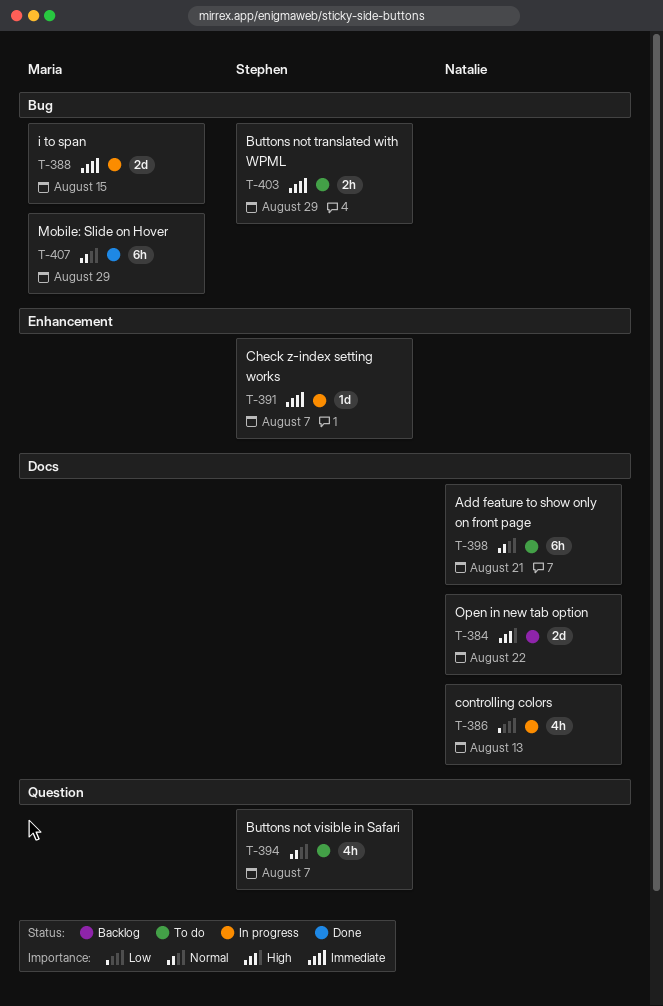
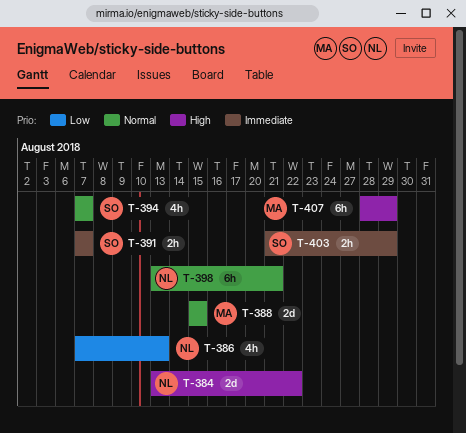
T-388, priority: Immediate -> Normal
T-391, estimate: 1d -> 2h
T-407, priority: Normal -> High

